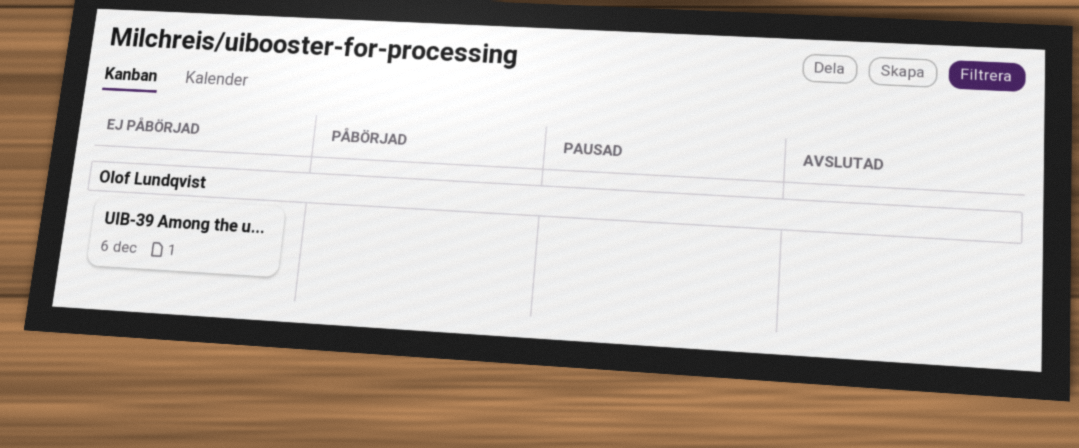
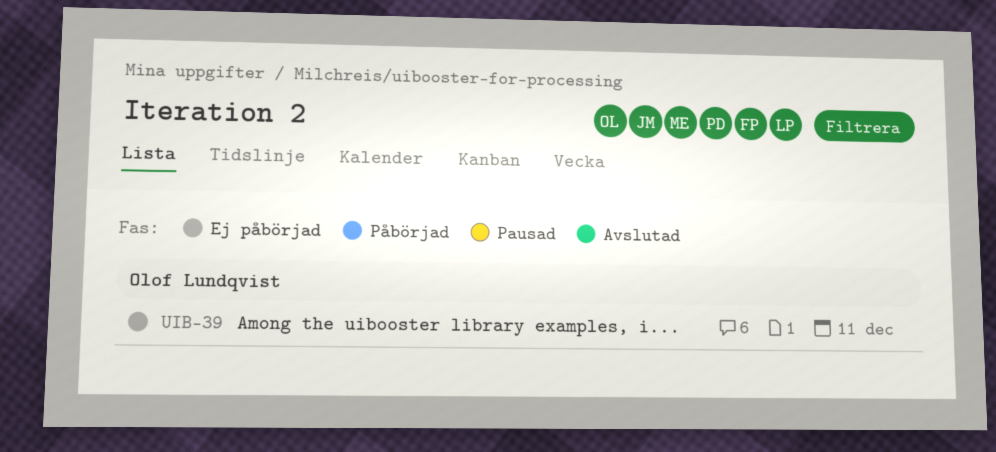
UIB-39, due: Dec 6 -> Dec 11

